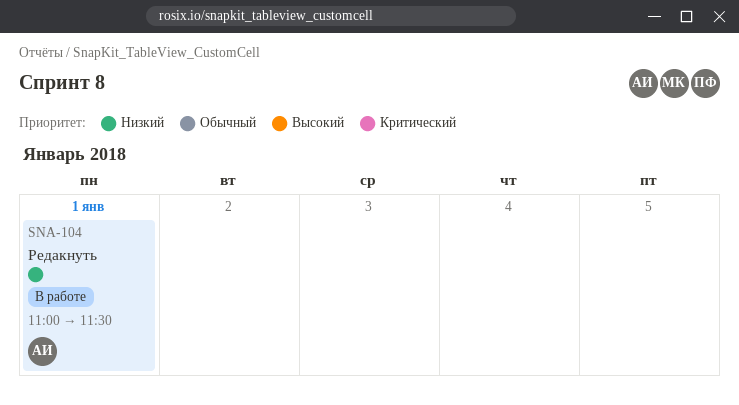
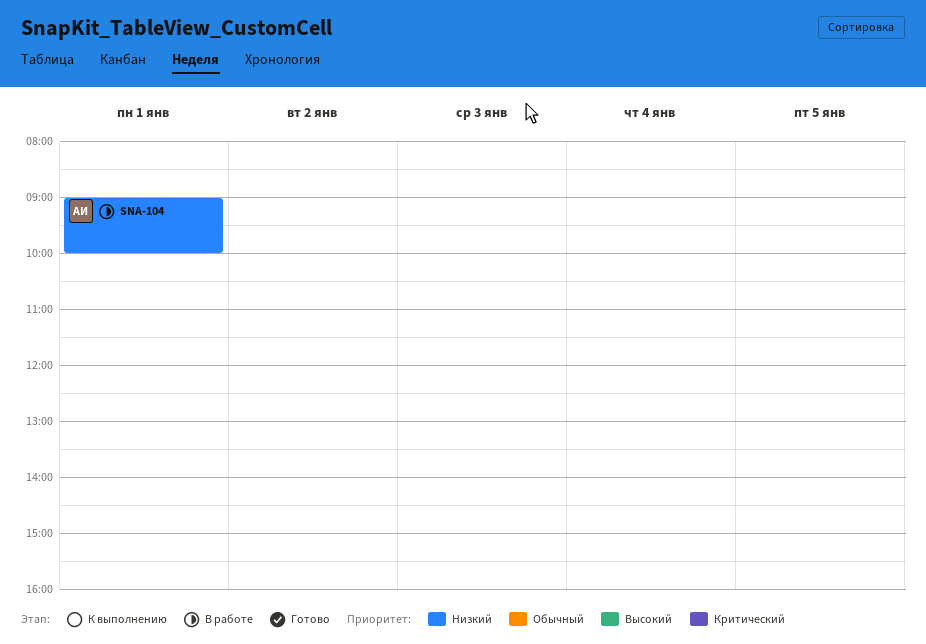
SNA-104, begins: 11:00 -> 09:00
SNA-104, ends: 11:30 -> 10:00

